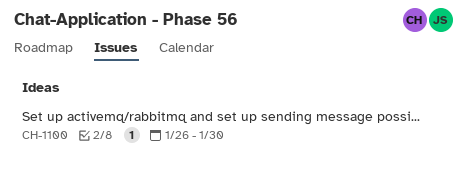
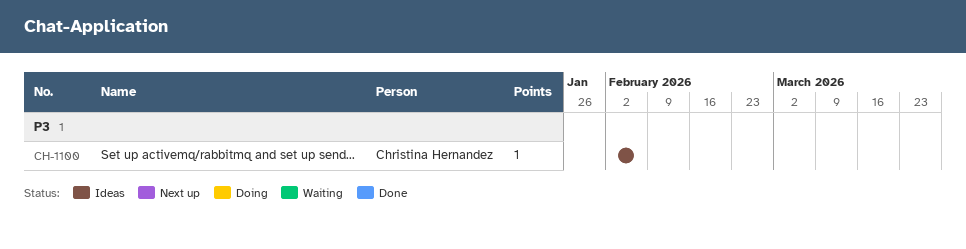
CH-1100, start: Jan 26 -> Feb 2
CH-1100, due: Jan 30 -> Feb 6

